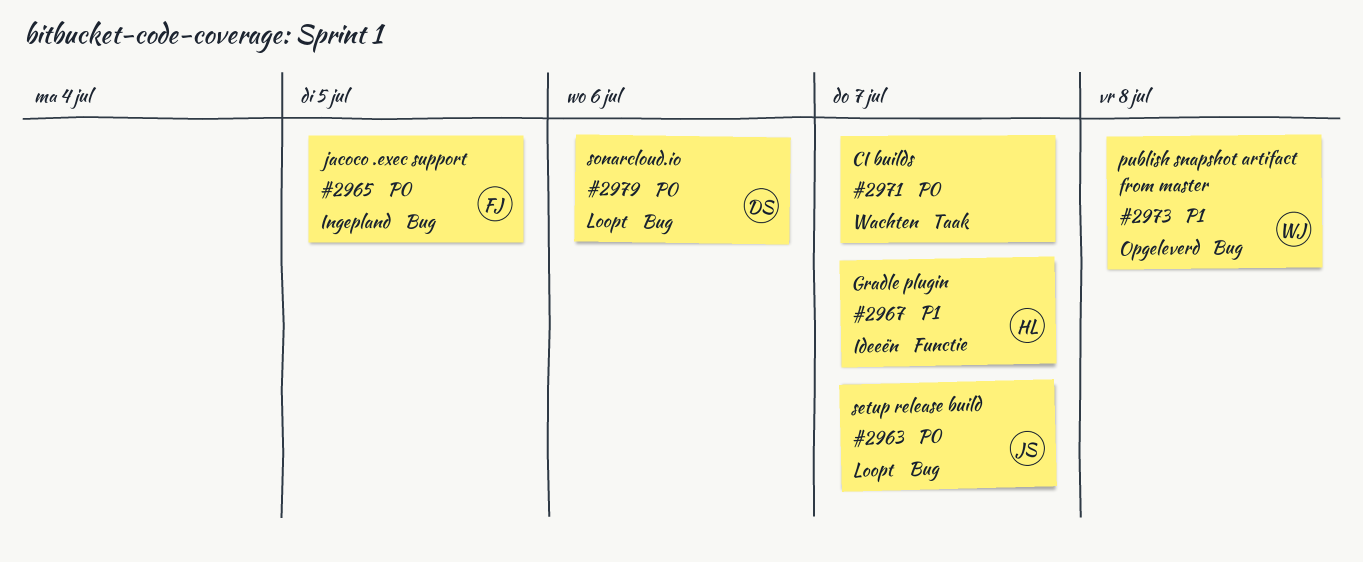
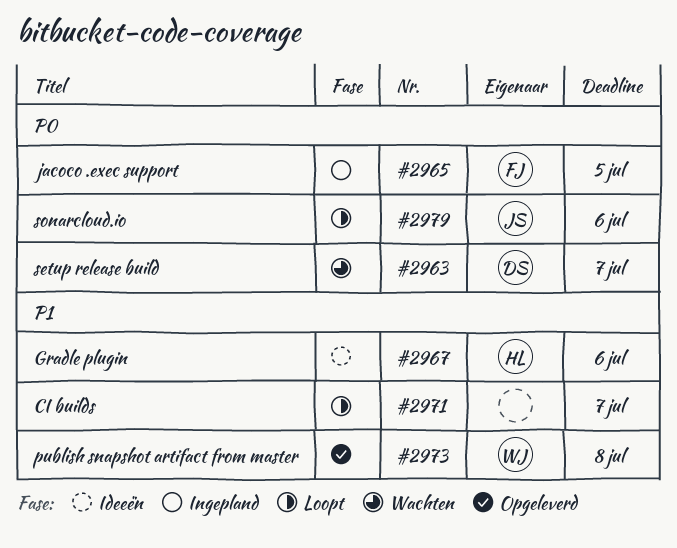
#2963, status: Loopt -> Wachten
#2963, owner: JS -> DS
#2967, due: Jul 7 -> Jul 6
#2971, status: Wachten -> Loopt
#2971, priority: P0 -> P1
#2979, owner: DS -> JS

